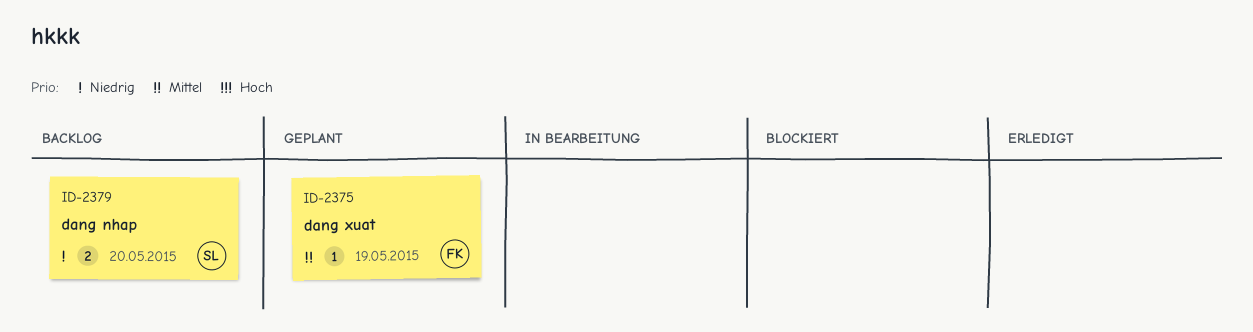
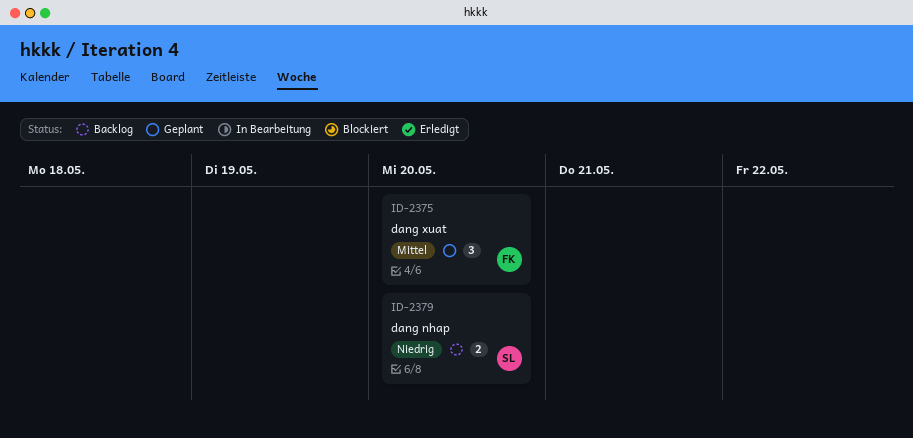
ID-2375, estimate: 1 -> 3
ID-2375, due: May 19 -> May 20

